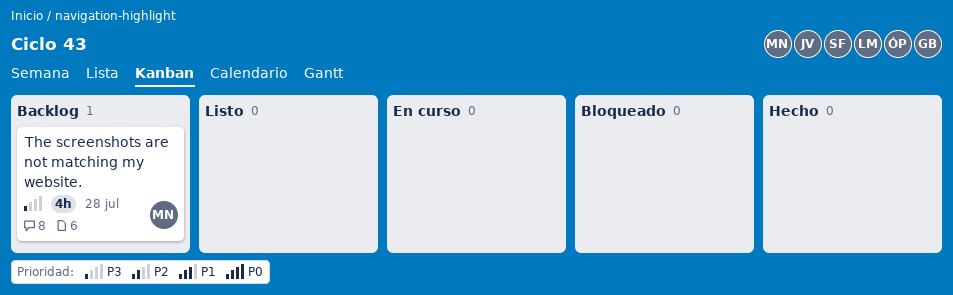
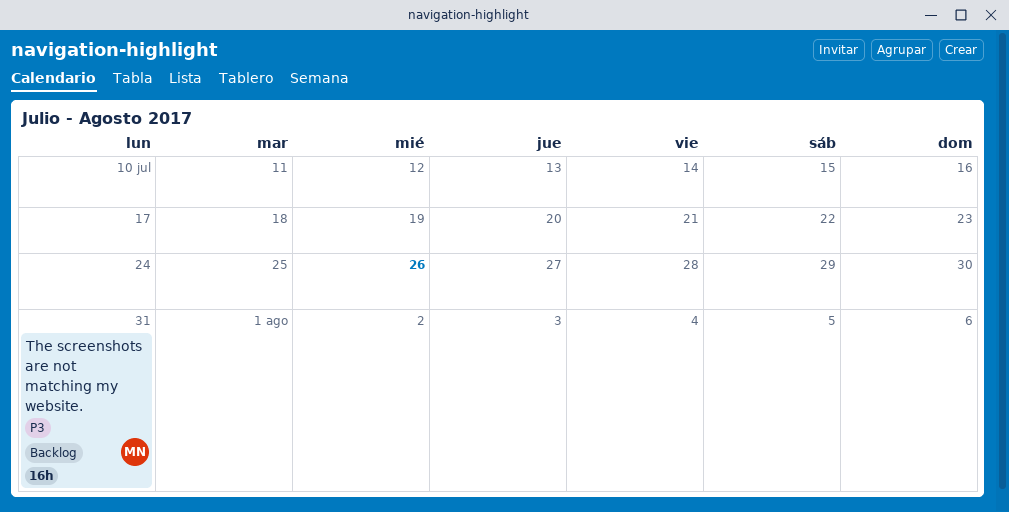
The screenshots are not matching my website., estimate: 4h -> 16h
The screenshots are not matching my website., due: Jul 28 -> Jul 31

